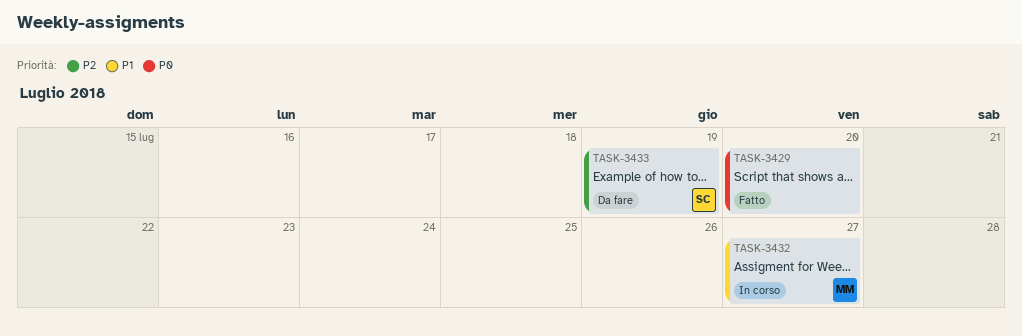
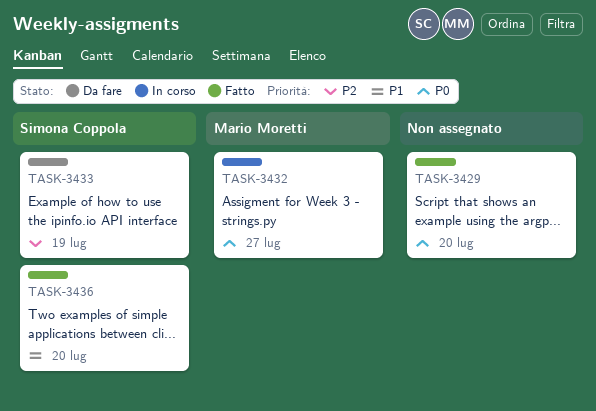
TASK-3432, priority: P1 -> P0
TASK-3436: none -> present

